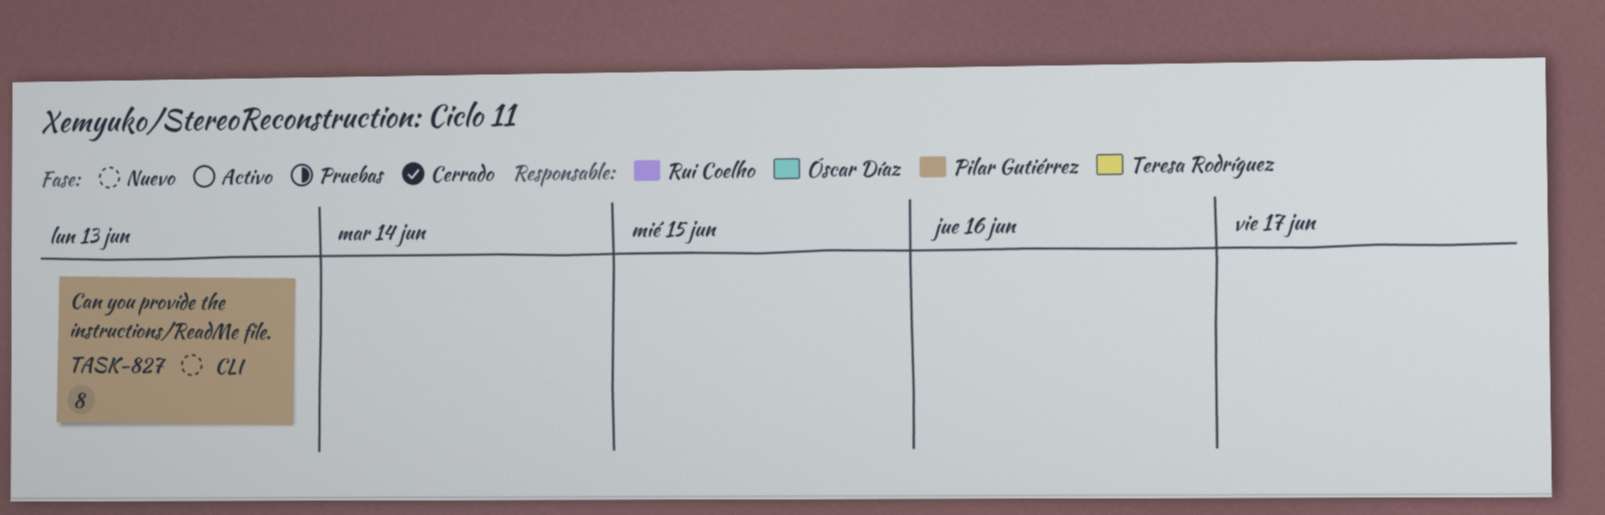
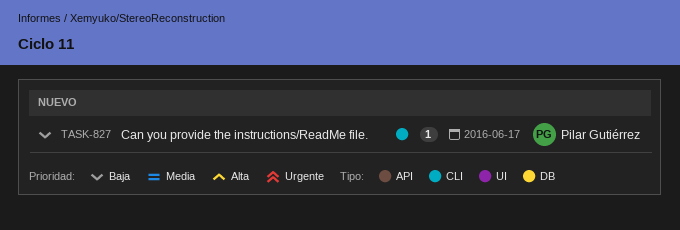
TASK-827, estimate: 8 -> 1
TASK-827, due: Jun 13 -> Jun 17

